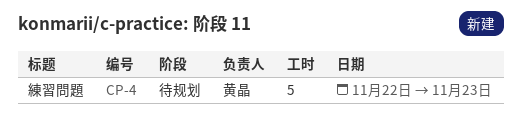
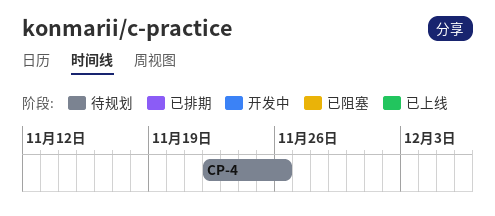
CP-4, due: Nov 23 -> Nov 26

